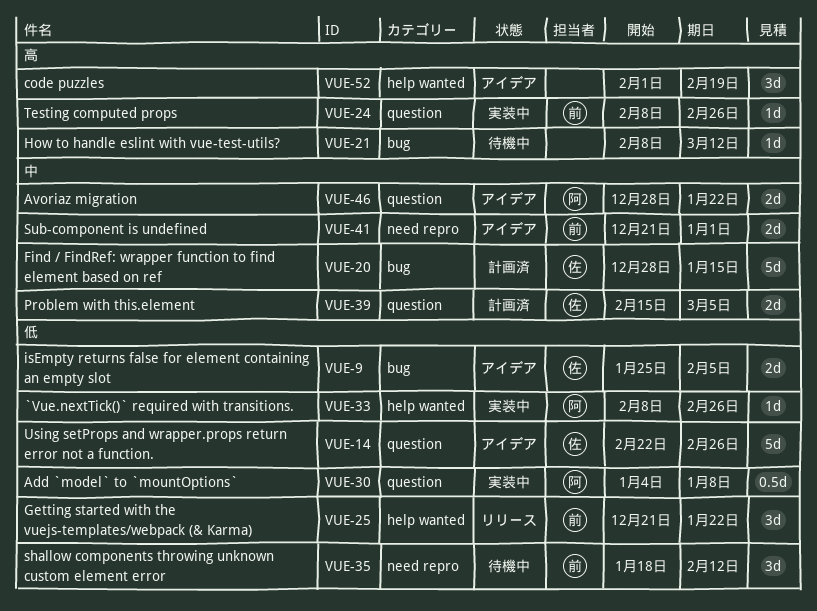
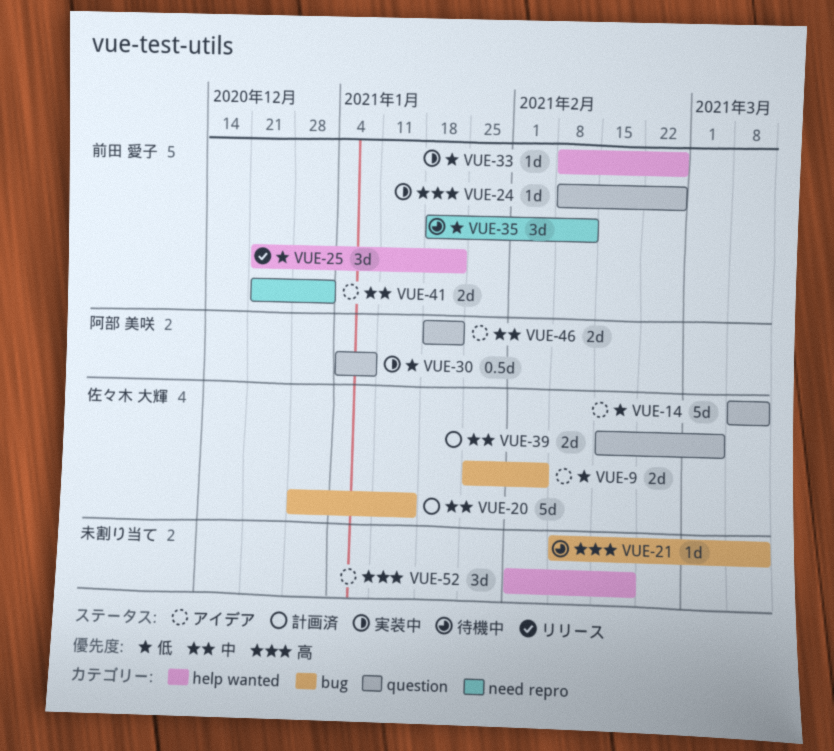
VUE-14, start: Feb 22 -> Mar 8
VUE-14, due: Feb 26 -> Mar 12
VUE-33, owner: 阿部 美咲 -> 前田 愛子
VUE-46, start: Dec 28 -> Jan 18

